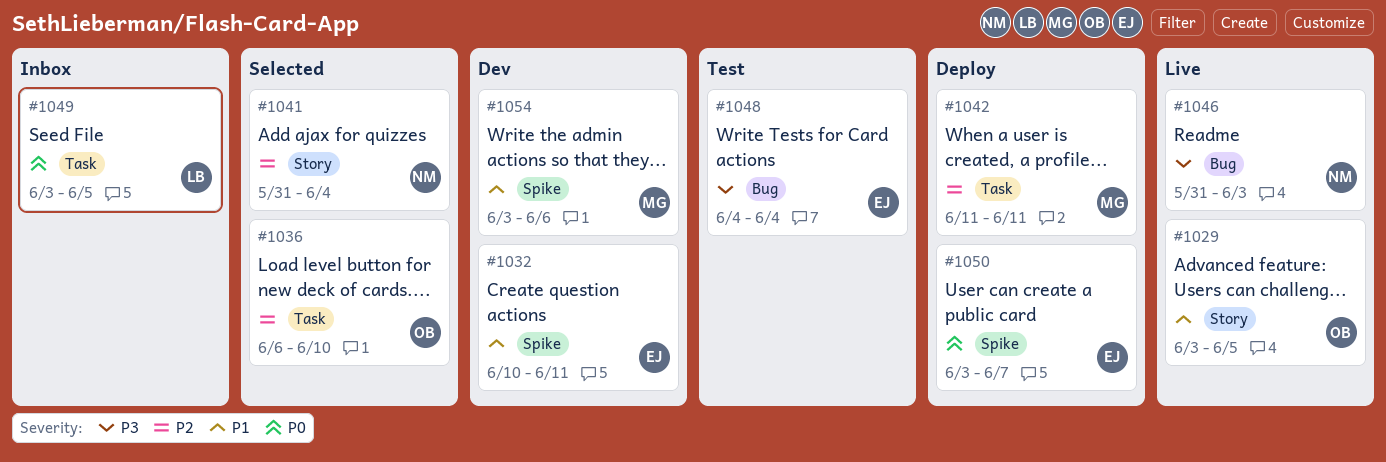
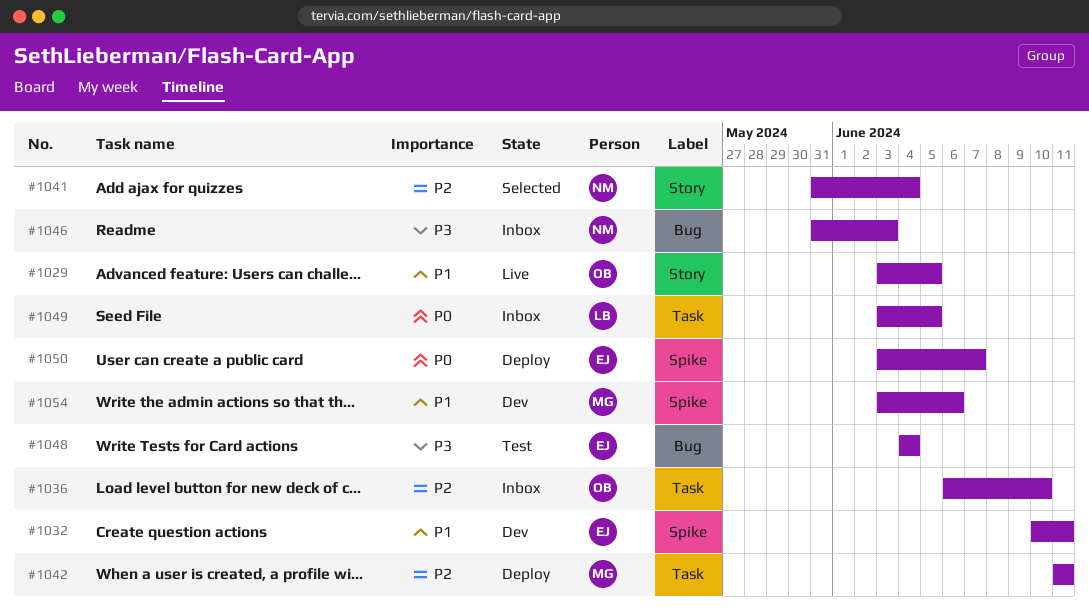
#1036, status: Selected -> Inbox
#1046, status: Live -> Inbox

